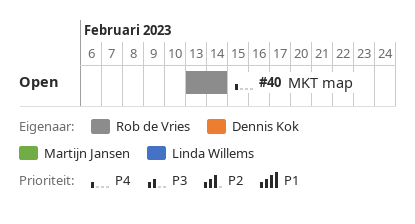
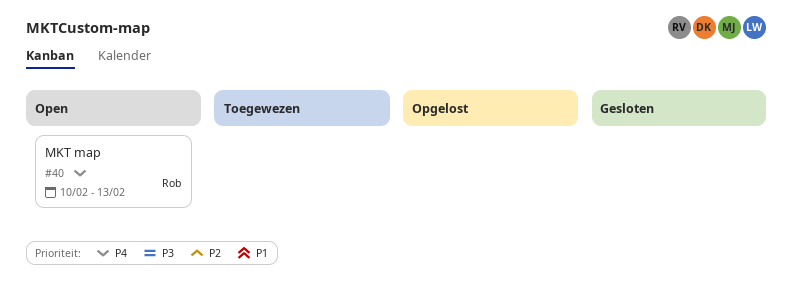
#40, start: Feb 13 -> Feb 10
#40, due: Feb 14 -> Feb 13

